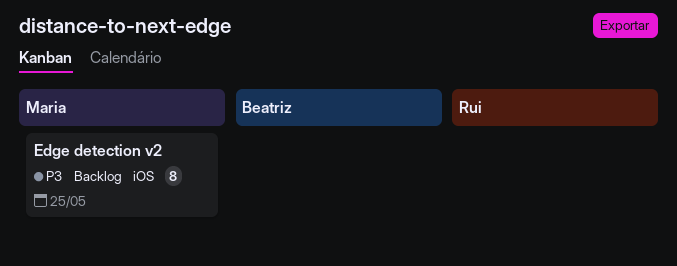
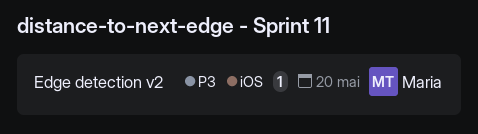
Edge detection v2, estimate: 8 -> 1
Edge detection v2, due: May 25 -> May 20

